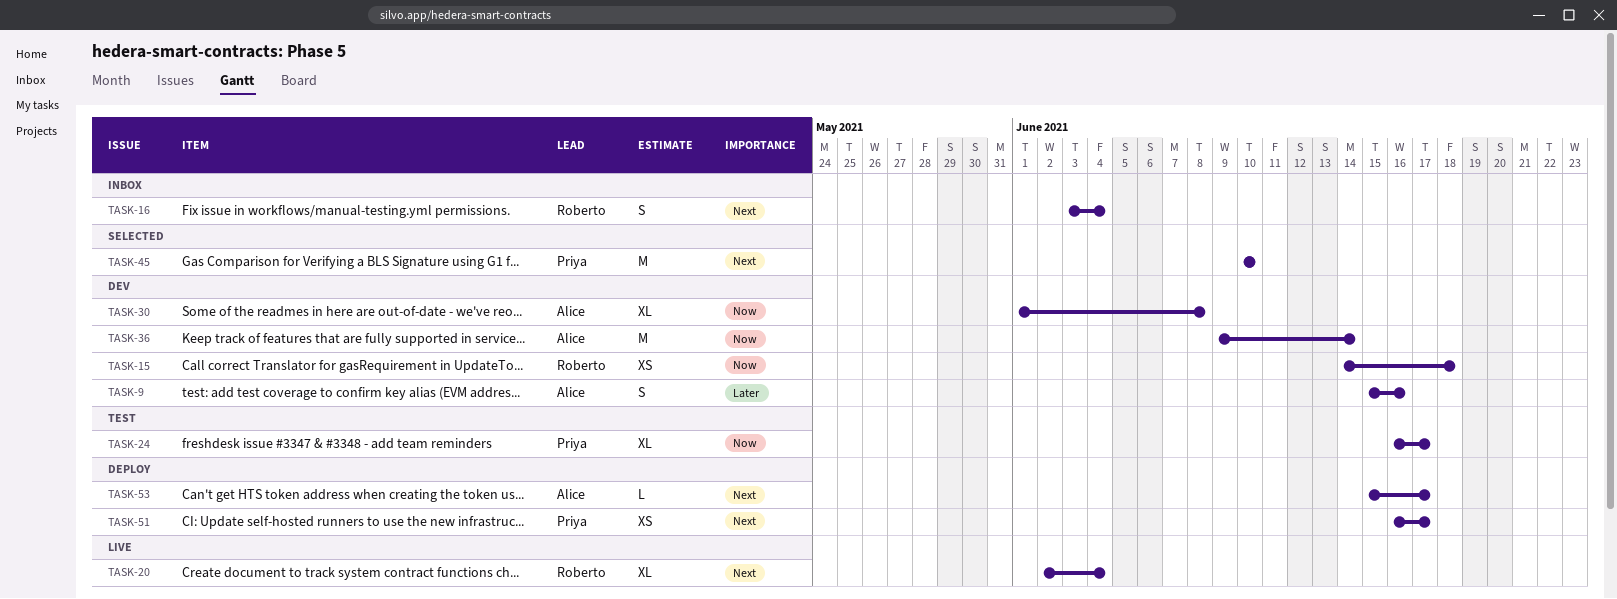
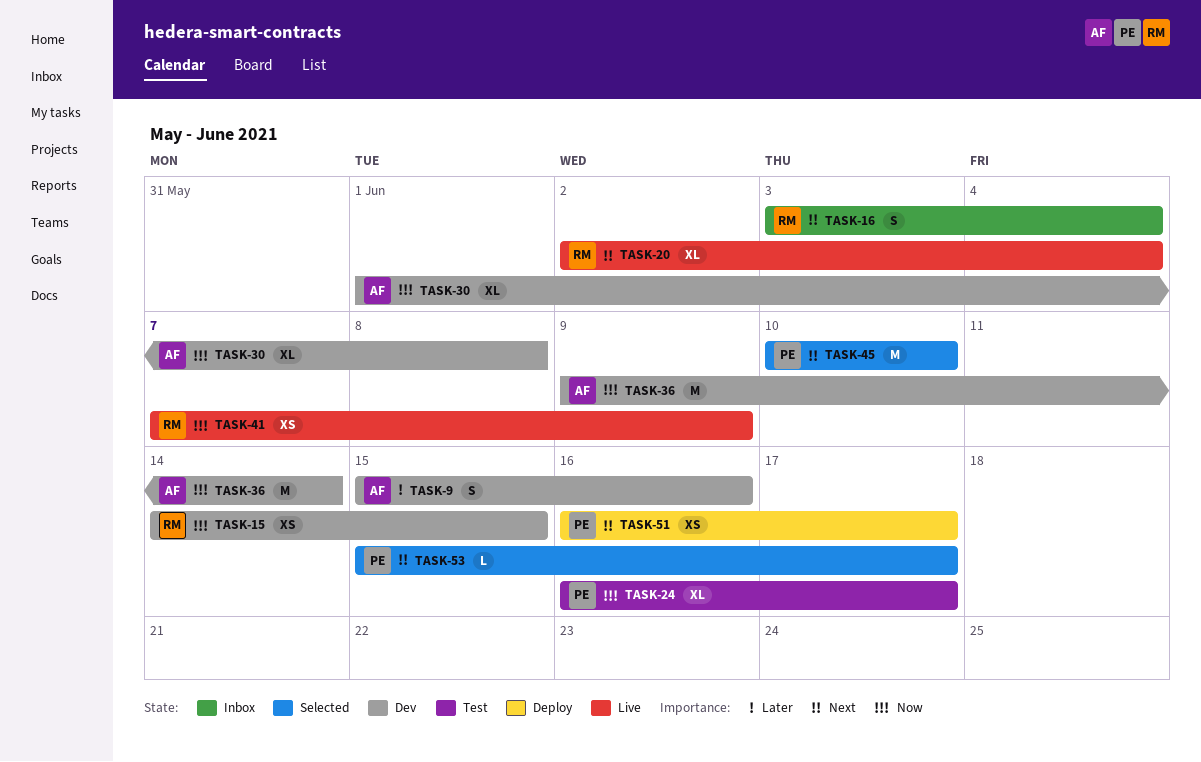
TASK-15, due: Jun 18 -> Jun 15
TASK-41: none -> present
TASK-53, status: Deploy -> Selected
TASK-53, owner: Alice -> Priya

